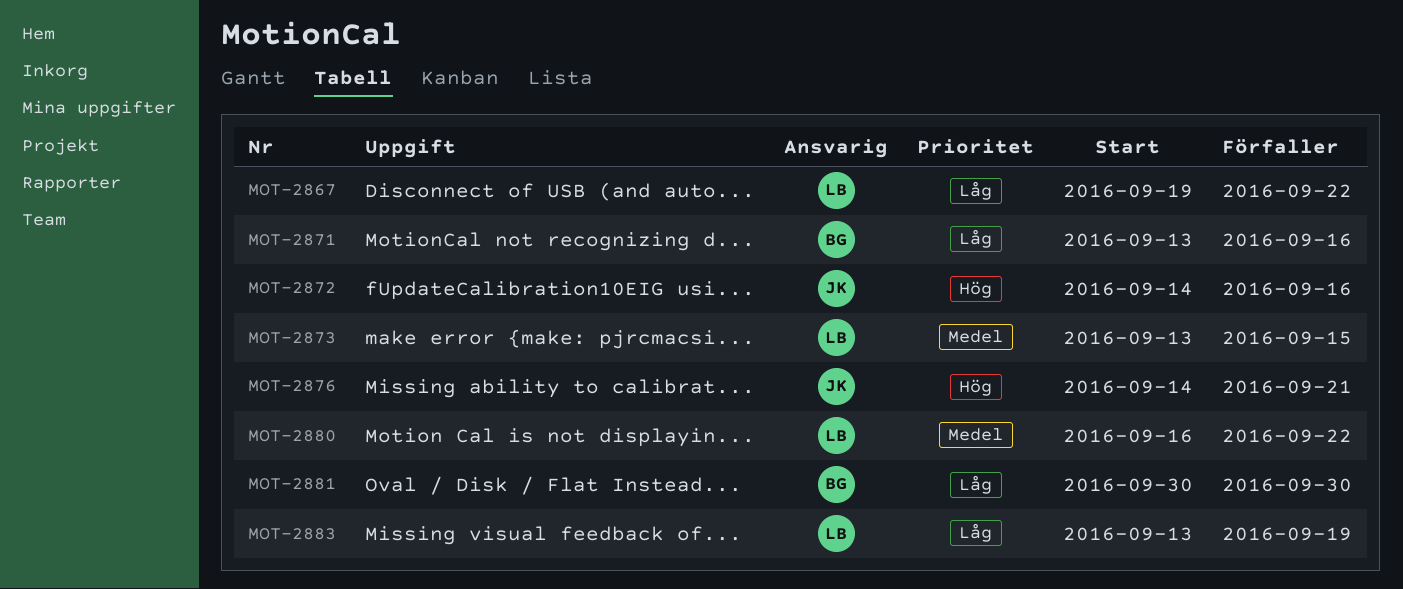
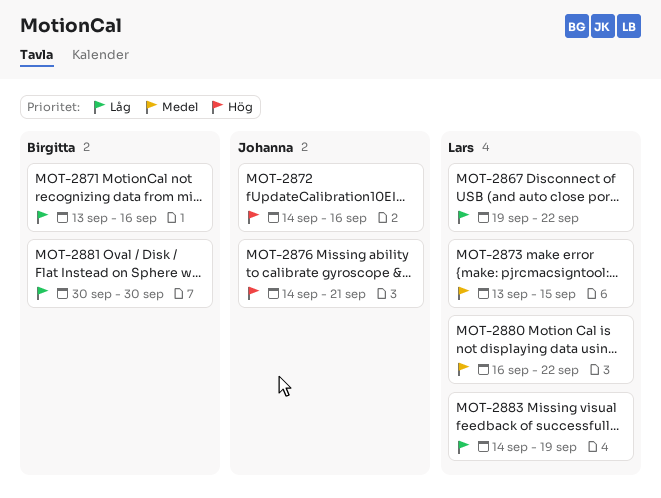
MOT-2883, start: Sep 13 -> Sep 14

